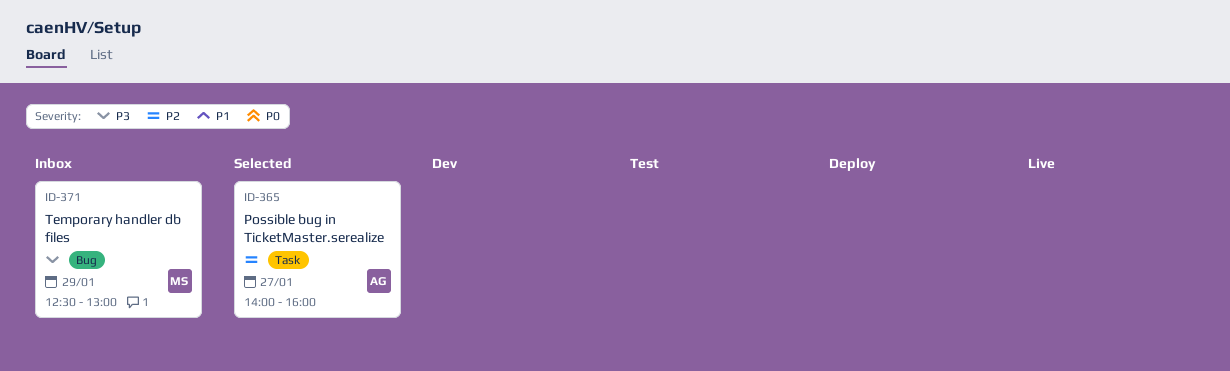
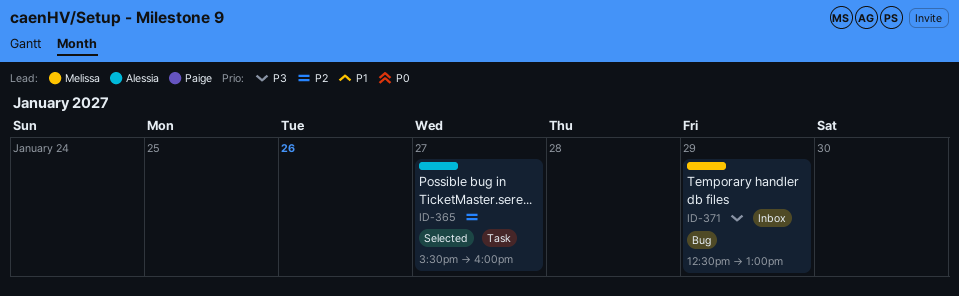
ID-365, begins: 14:00 -> 15:30

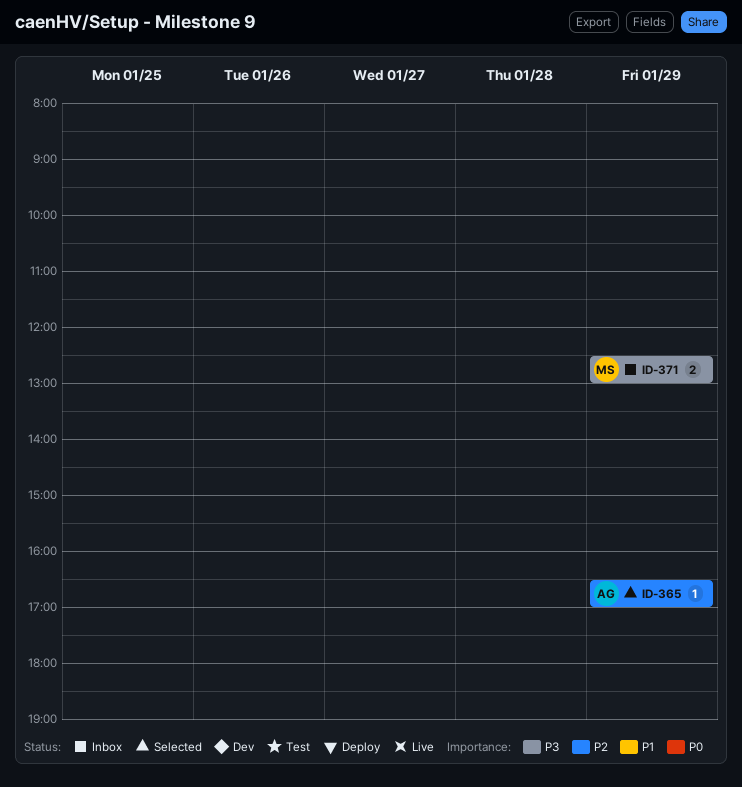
ID-365, day: Jan 27 -> Jan 29
ID-365, begins: 15:30 -> 16:30
ID-365, ends: 16:00 -> 17:00

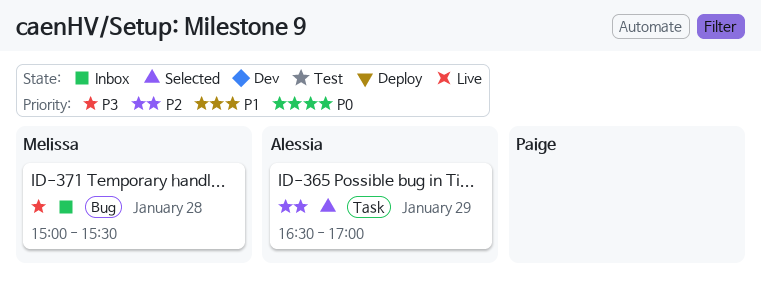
ID-371, day: Jan 29 -> Jan 28
ID-371, begins: 12:30 -> 15:00
ID-371, ends: 13:00 -> 15:30

